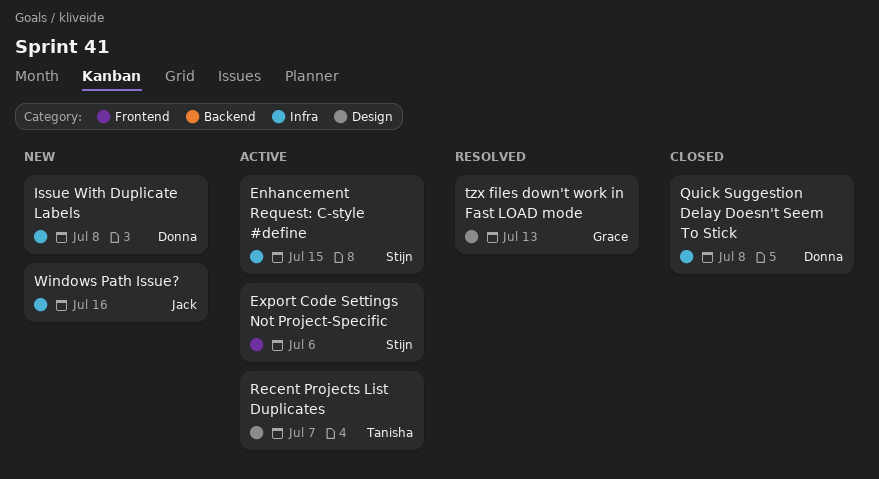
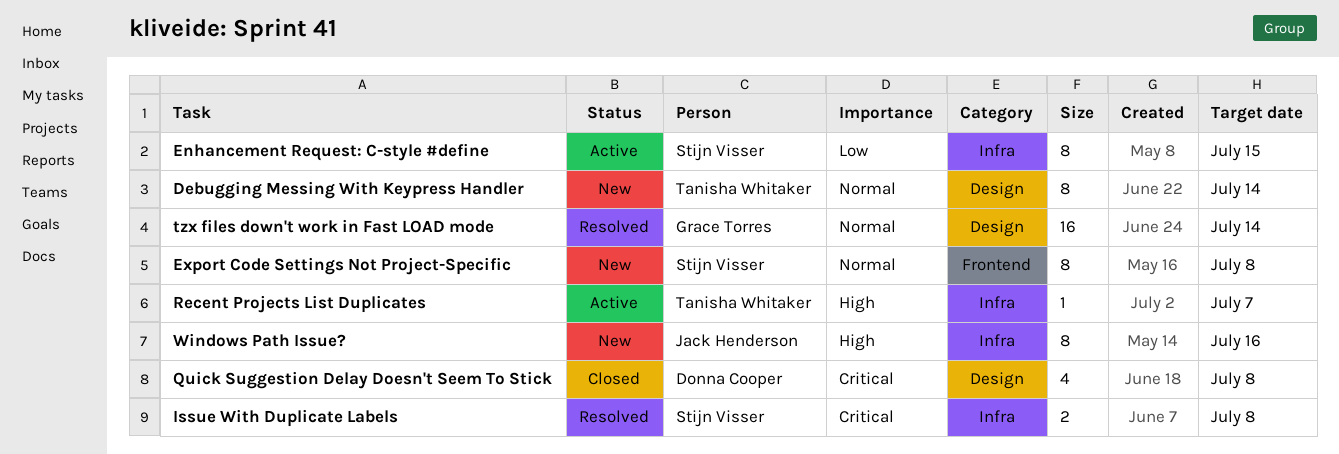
Debugging Messing With Keypress Handler: none -> present
Export Code Settings Not Project-Specific, status: Active -> New
Export Code Settings Not Project-Specific, due: Jul 6 -> Jul 8
Issue With Duplicate Labels, status: New -> Resolved
Issue With Duplicate Labels, owner: Donna Cooper -> Stijn Visser
Quick Suggestion Delay Doesn't Seem To Stick, label: Infra -> Design
Recent Projects List Duplicates, label: Design -> Infra
tzx files down't work in Fast LOAD mode, due: Jul 13 -> Jul 14

